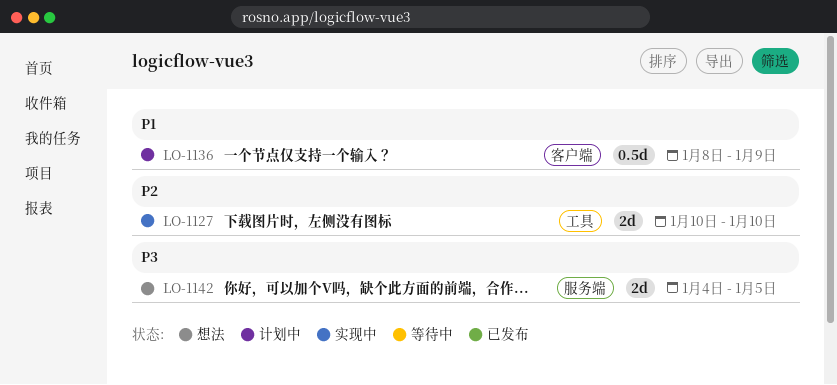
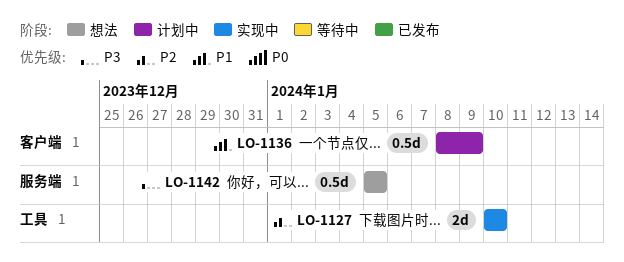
LO-1142, estimate: 2d -> 0.5d
LO-1142, start: Jan 4 -> Jan 5

